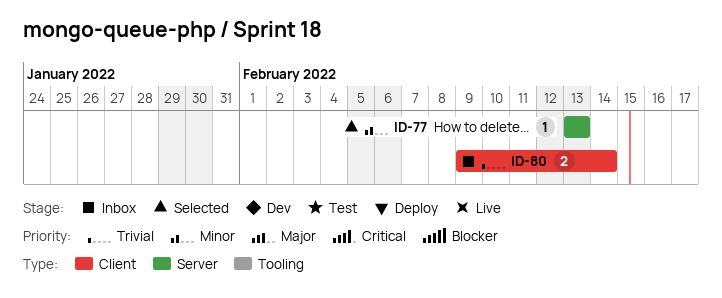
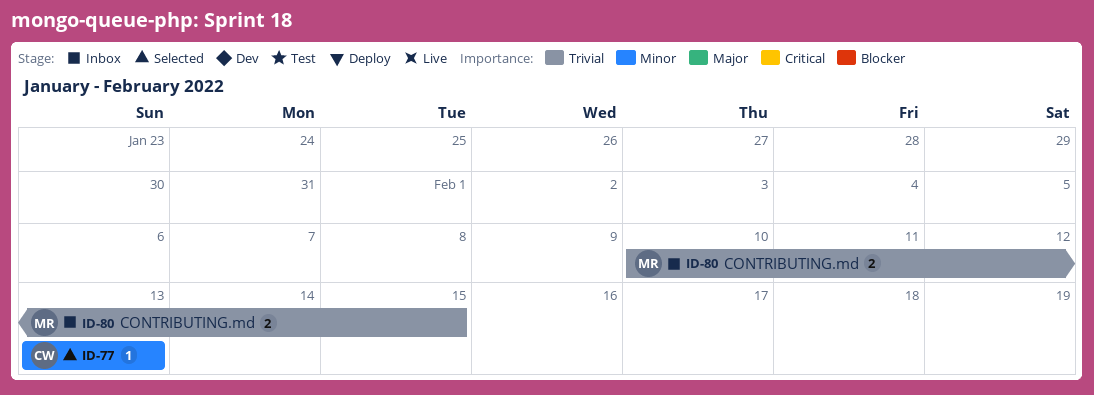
ID-80, start: Feb 9 -> Feb 10
ID-80, due: Feb 14 -> Feb 15

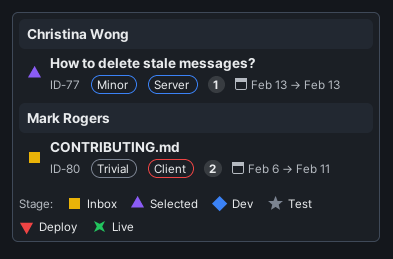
ID-80, start: Feb 10 -> Feb 6
ID-80, due: Feb 15 -> Feb 11

